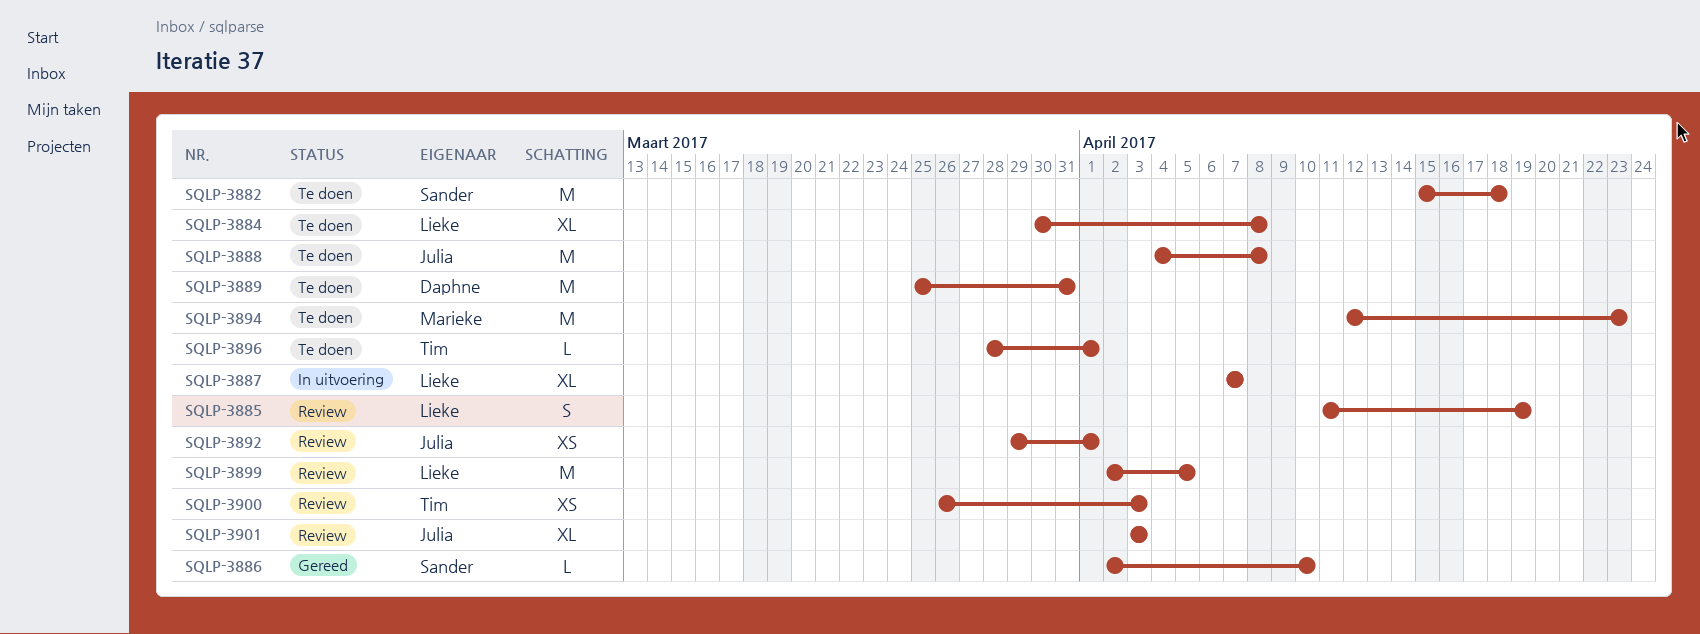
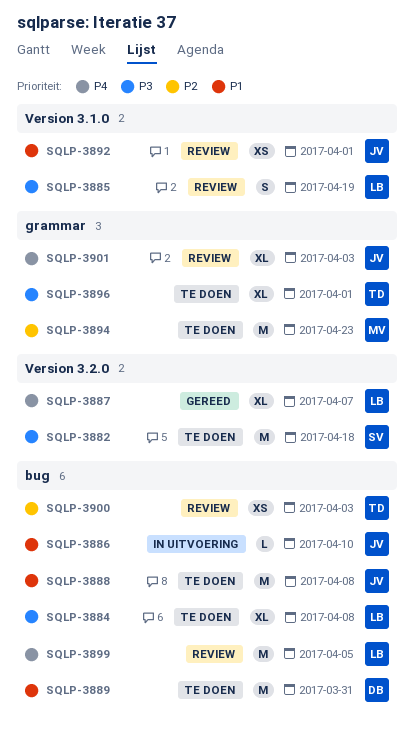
SQLP-3886, status: Gereed -> In uitvoering
SQLP-3886, owner: Sander -> Julia
SQLP-3887, status: In uitvoering -> Gereed
SQLP-3896, estimate: L -> XL

